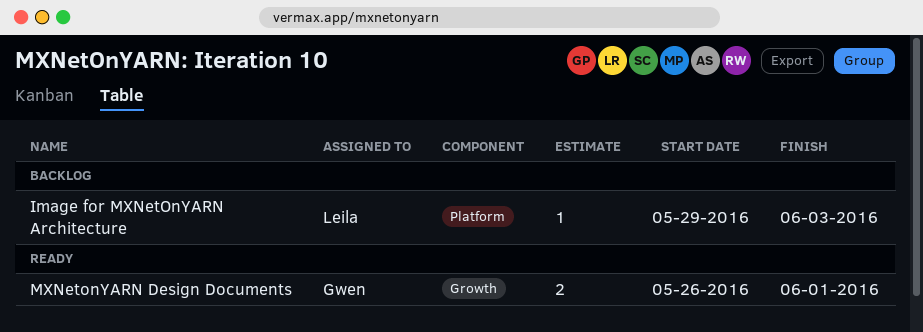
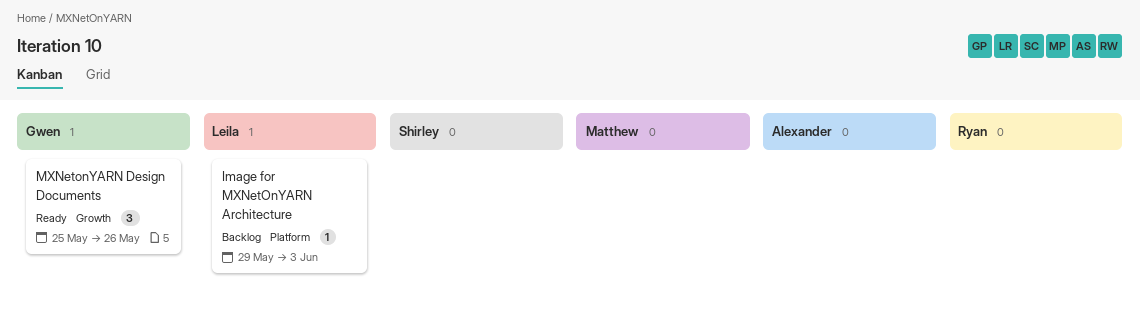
MXNetonYARN Design Documents, estimate: 2 -> 3
MXNetonYARN Design Documents, start: May 26 -> May 25
MXNetonYARN Design Documents, due: Jun 1 -> May 26

